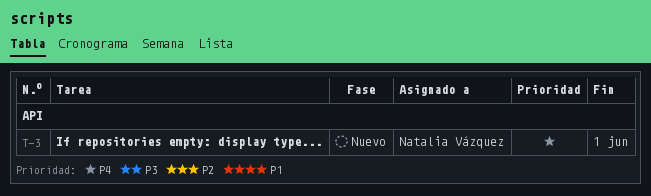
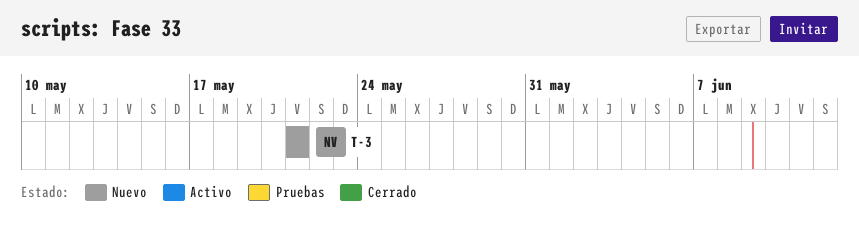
T-3, due: Jun 1 -> May 21

